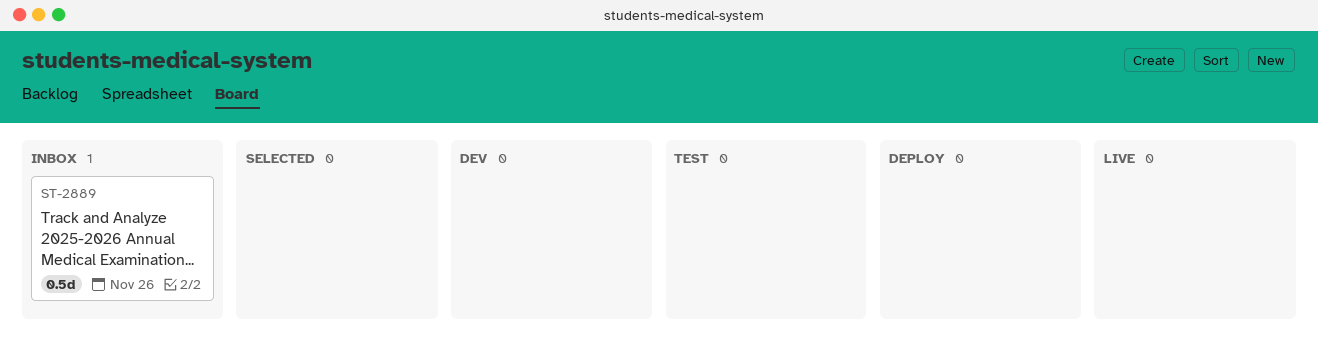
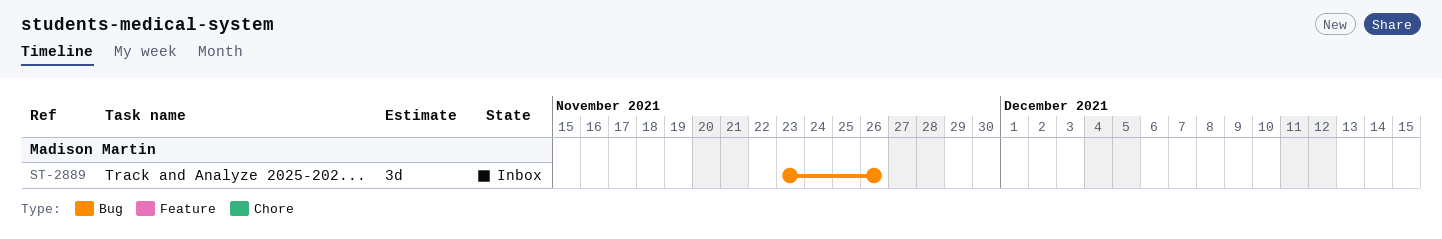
ST-2889, estimate: 0.5d -> 3d

